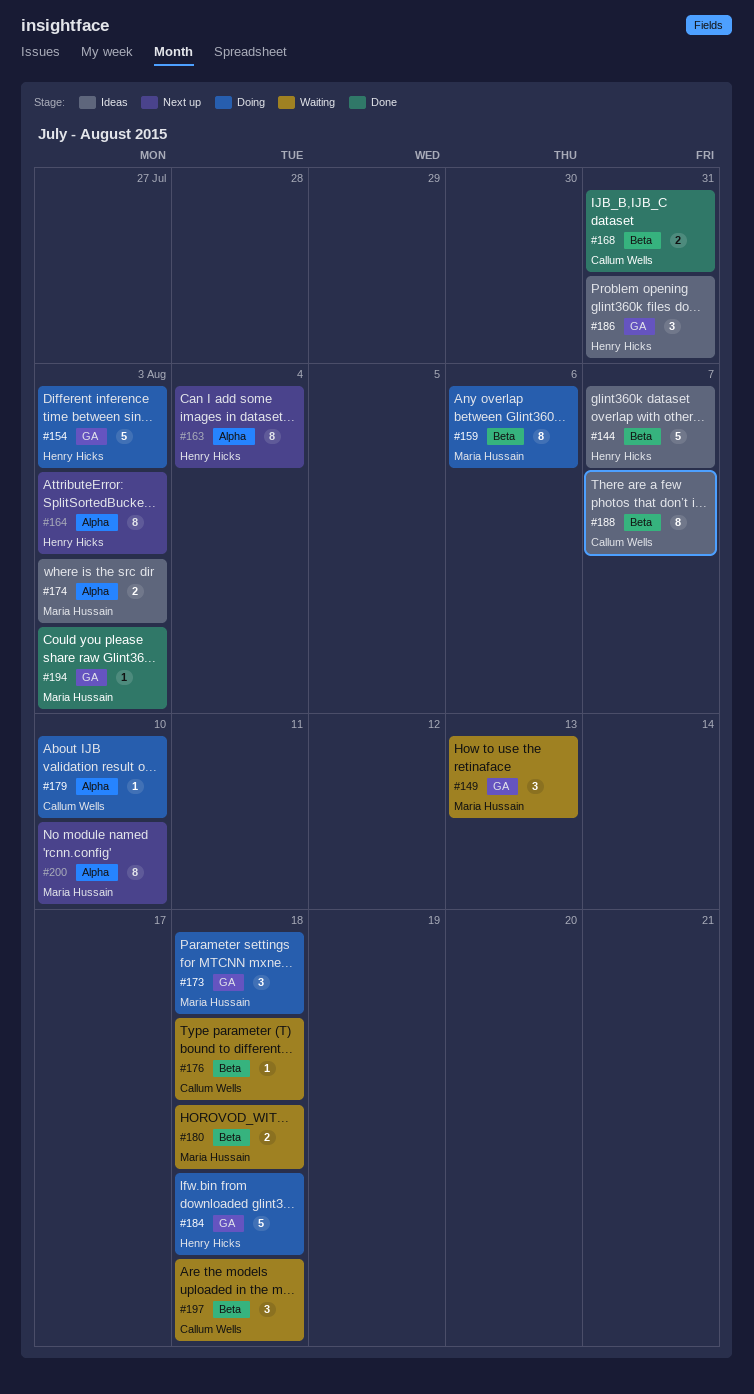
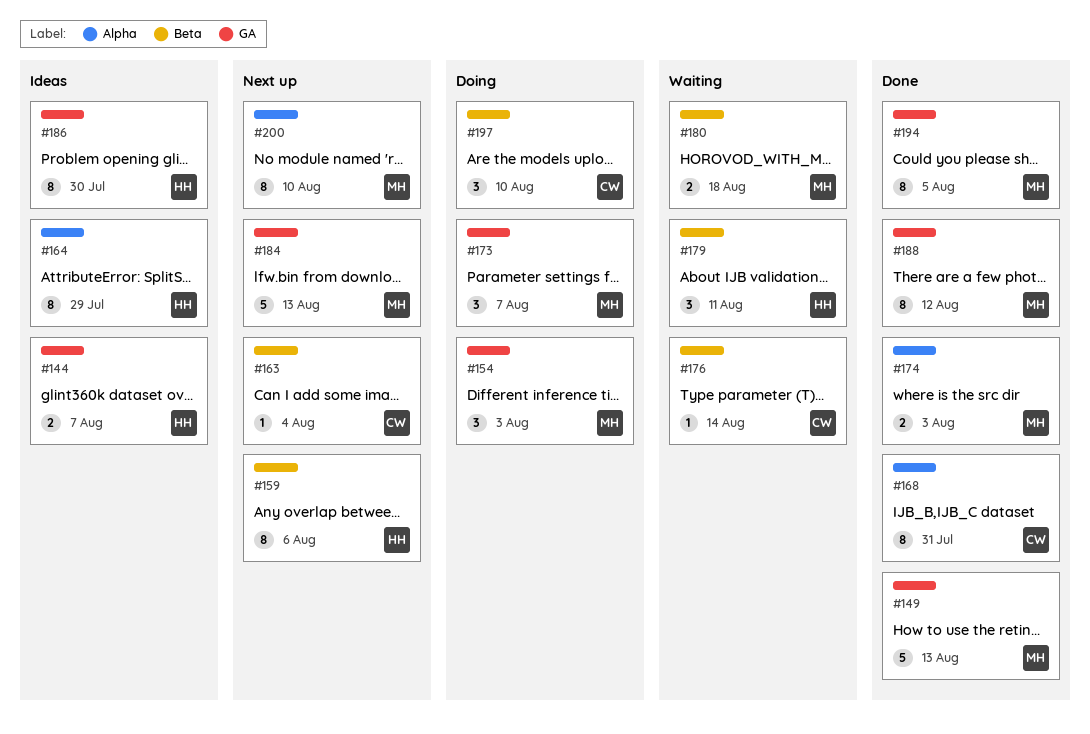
#144, label: Beta -> GA
#144, estimate: 5 -> 2
#149, status: Waiting -> Done
#149, estimate: 3 -> 5
#154, owner: Henry Hicks -> Maria Hussain
#154, estimate: 5 -> 3
#159, status: Doing -> Next up
#159, owner: Maria Hussain -> Henry Hicks
#163, owner: Henry Hicks -> Callum Wells
#163, label: Alpha -> Beta
#163, estimate: 8 -> 1
#164, status: Next up -> Ideas
#164, due: Aug 3 -> Jul 29
#168, label: Beta -> Alpha
#168, estimate: 2 -> 8
#173, due: Aug 18 -> Aug 7
#174, status: Ideas -> Done
#176, due: Aug 18 -> Aug 14
#179, status: Doing -> Waiting
#179, owner: Callum Wells -> Henry Hicks
#179, label: Alpha -> Beta
#179, estimate: 1 -> 3
#179, due: Aug 10 -> Aug 11
#184, status: Doing -> Next up
#184, owner: Henry Hicks -> Maria Hussain
#184, due: Aug 18 -> Aug 13
#186, estimate: 3 -> 8
#186, due: Jul 31 -> Jul 30
#188, status: Ideas -> Done
#188, owner: Callum Wells -> Maria Hussain
#188, label: Beta -> GA
#188, due: Aug 7 -> Aug 12
#194, estimate: 1 -> 8
#194, due: Aug 3 -> Aug 5
#197, status: Waiting -> Doing
#197, due: Aug 18 -> Aug 10

